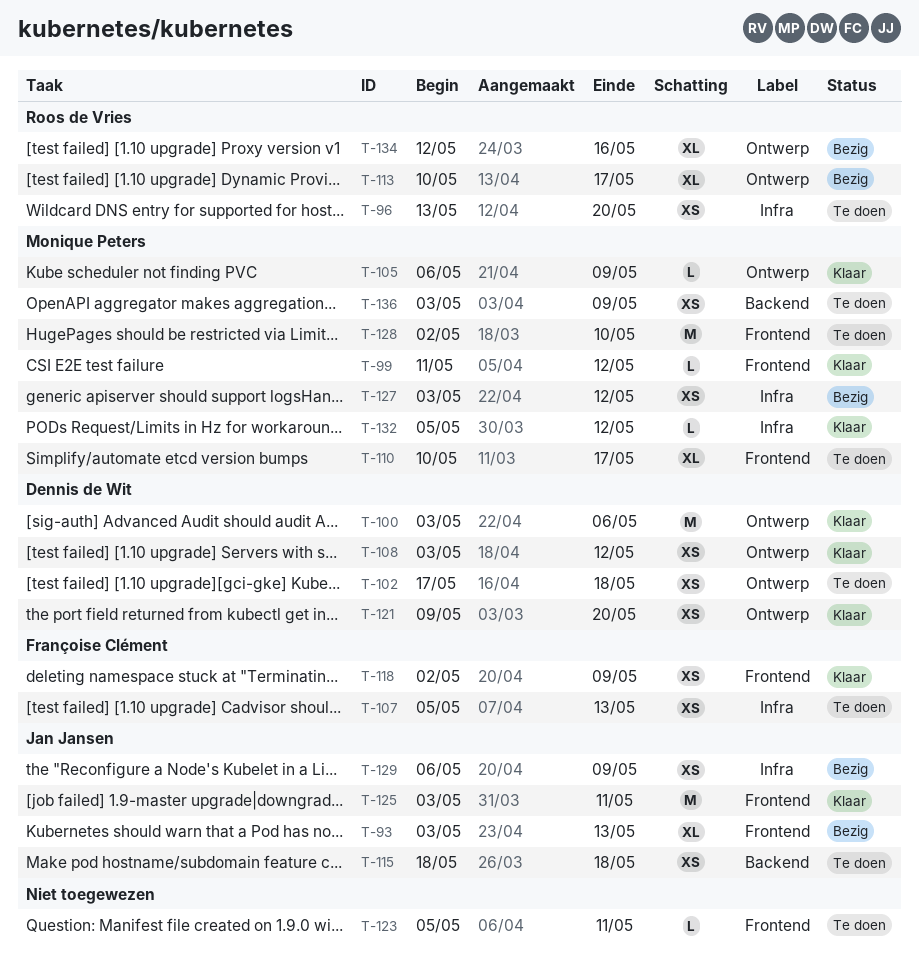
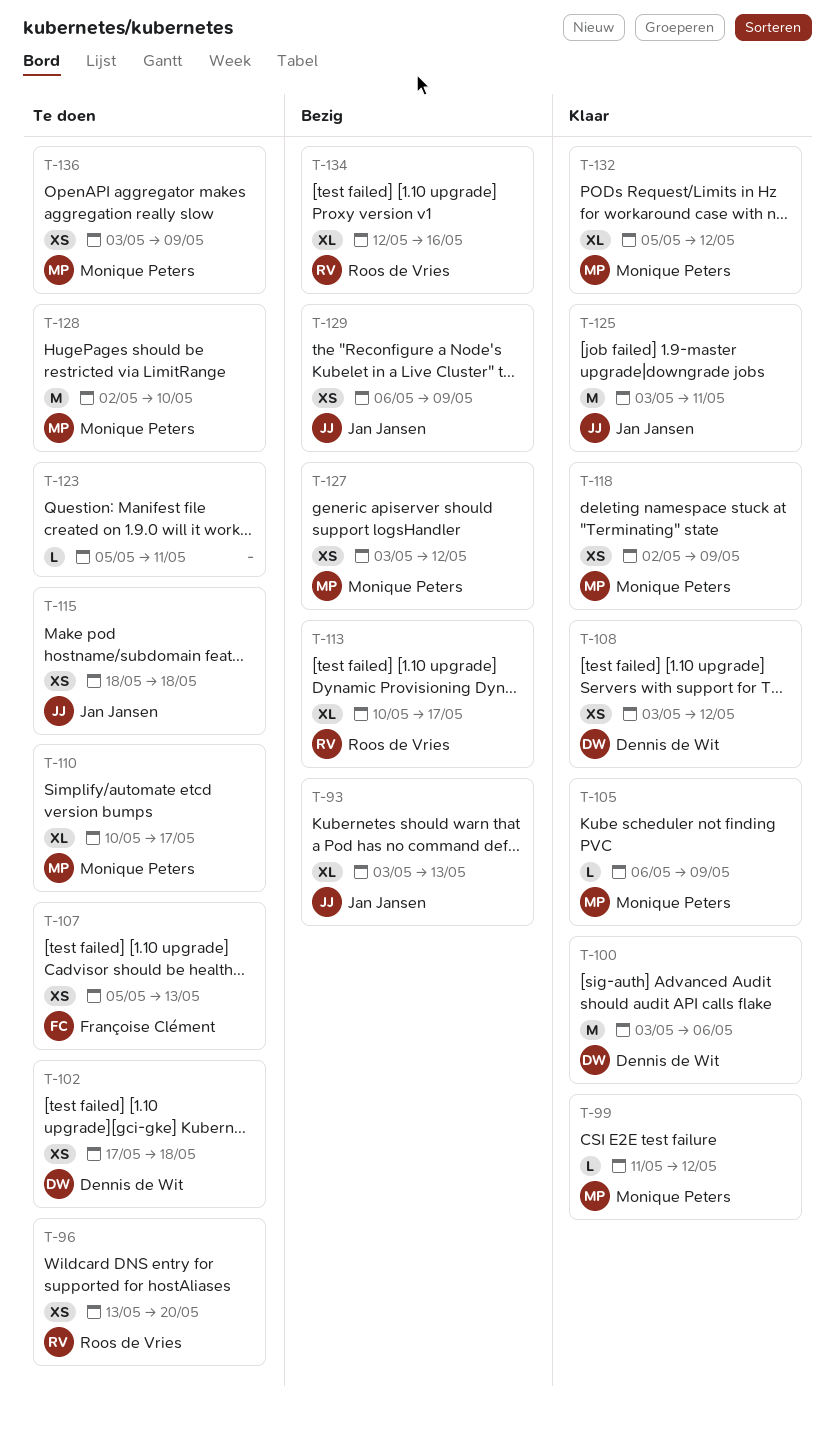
T-118, owner: Françoise Clément -> Monique Peters
T-121: present -> none
T-132, estimate: L -> XL

